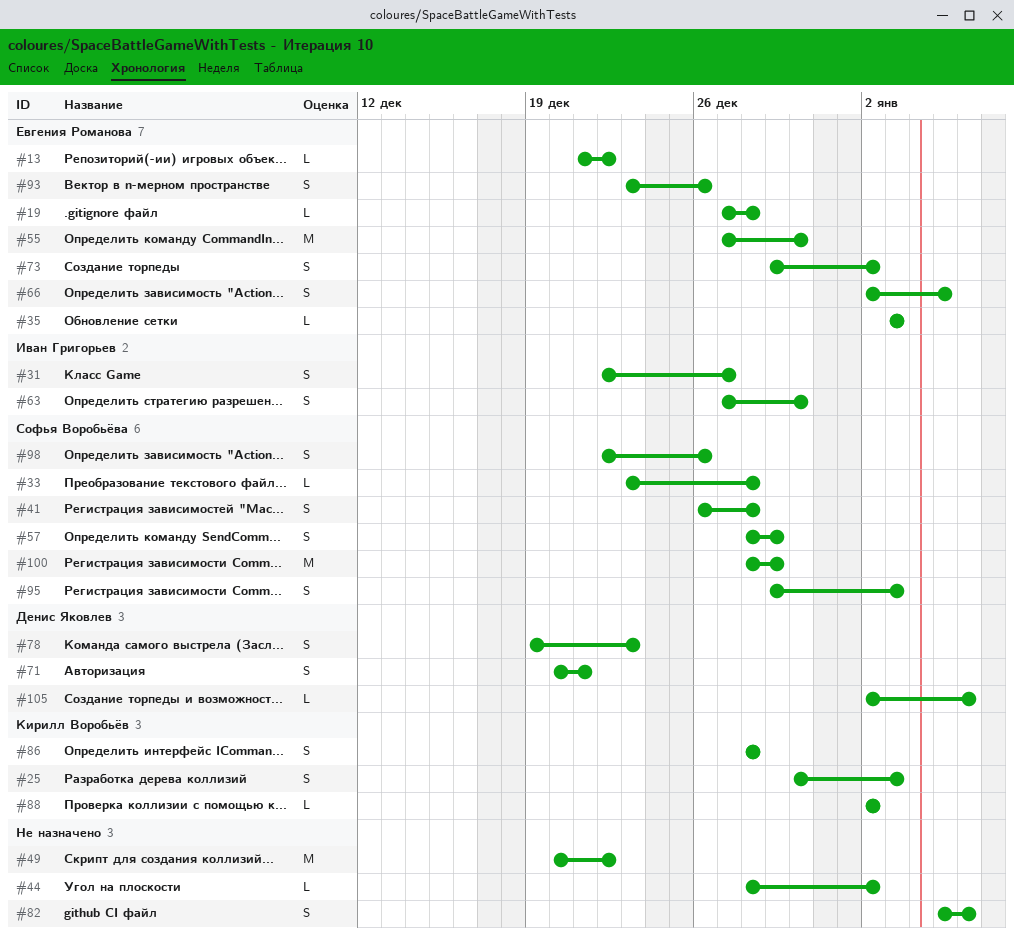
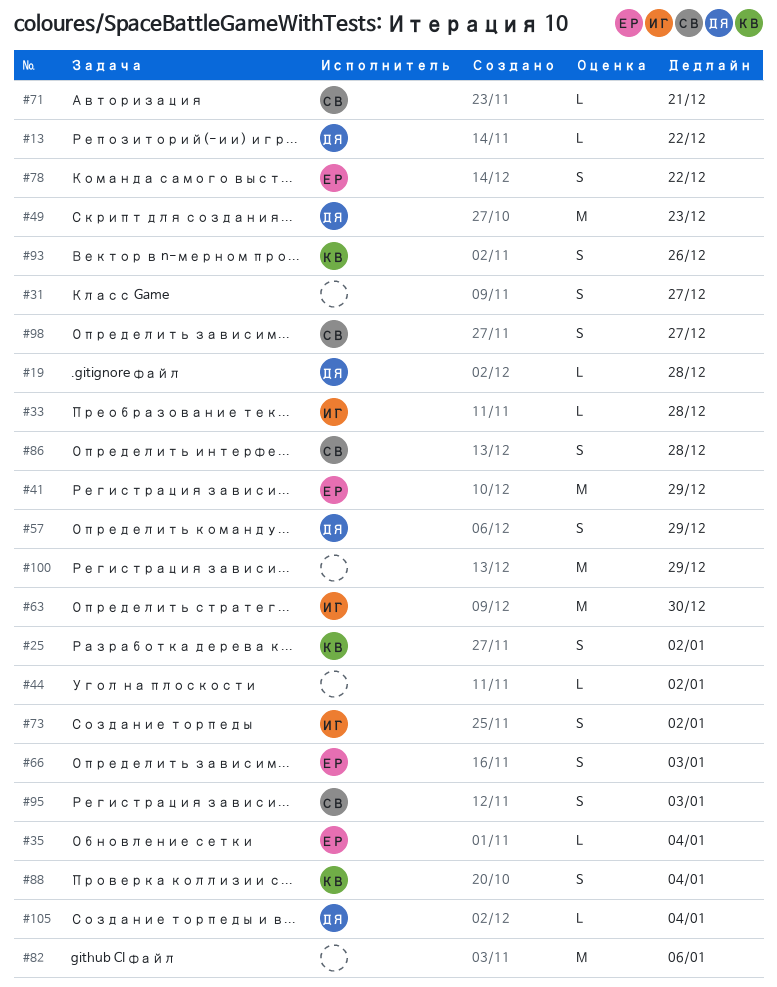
#13, owner: Евгения Романова -> Денис Яковлев
#19, owner: Евгения Романова -> Денис Яковлев
#25, due: Jan 3 -> Jan 2
#31, owner: Иван Григорьев -> none
#33, owner: Софья Воробьёва -> Иван Григорьев
#35, due: Jan 3 -> Jan 4
#41, owner: Софья Воробьёва -> Евгения Романова
#41, estimate: S -> M
#41, due: Dec 28 -> Dec 29
#49, owner: none -> Денис Яковлев
#49, due: Dec 22 -> Dec 23
#55: present -> none
#57, owner: Софья Воробьёва -> Денис Яковлев
#63, estimate: S -> M
#66, due: Jan 5 -> Jan 3
#71, owner: Денис Яковлев -> Софья Воробьёва
#71, estimate: S -> L
#73, owner: Евгения Романова -> Иван Григорьев
#78, owner: Денис Яковлев -> Евгения Романова
#78, due: Dec 23 -> Dec 22
#82, estimate: S -> M
#86, owner: Кирилл Воробьёв -> Софья Воробьёва
#88, estimate: L -> S
#88, due: Jan 2 -> Jan 4
#93, owner: Евгения Романова -> Кирилл Воробьёв
#98, due: Dec 26 -> Dec 27
#100, owner: Софья Воробьёва -> none
#105, due: Jan 6 -> Jan 4

